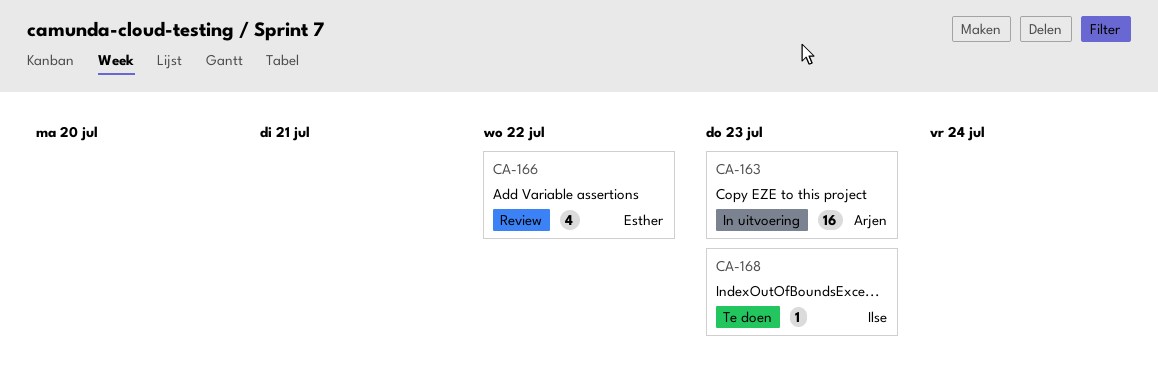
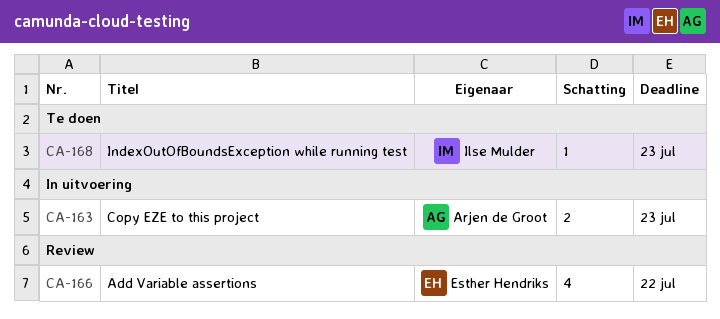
CA-163, estimate: 16 -> 2

